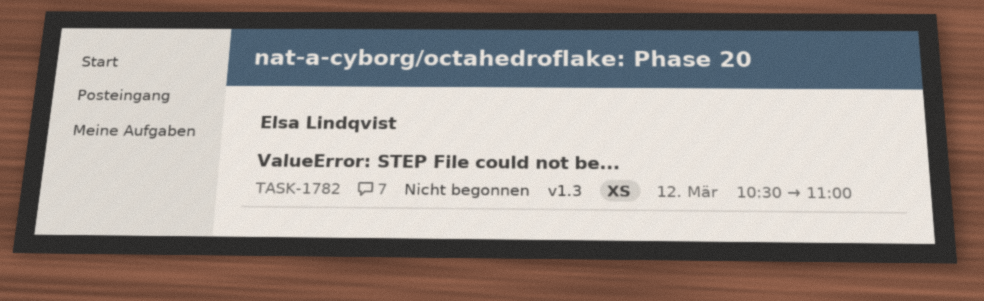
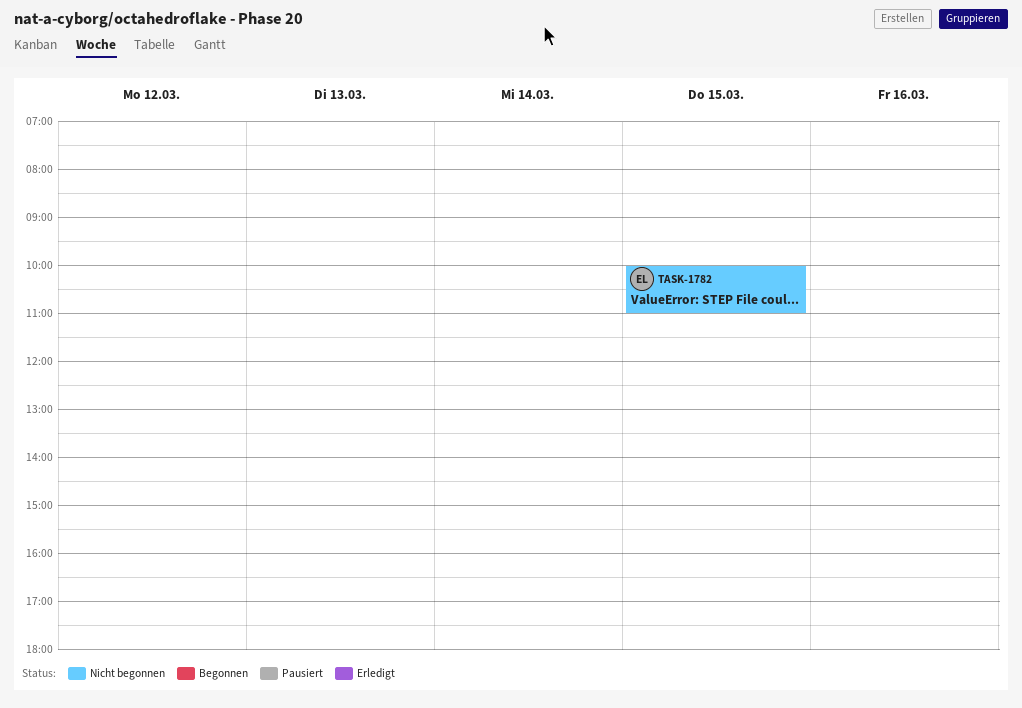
TASK-1782, day: Mar 12 -> Mar 15
TASK-1782, begins: 10:30 -> 10:00

